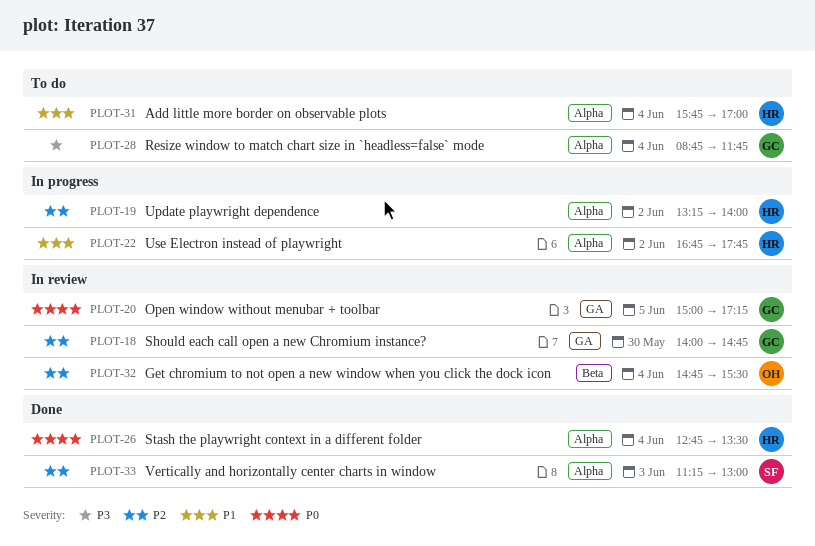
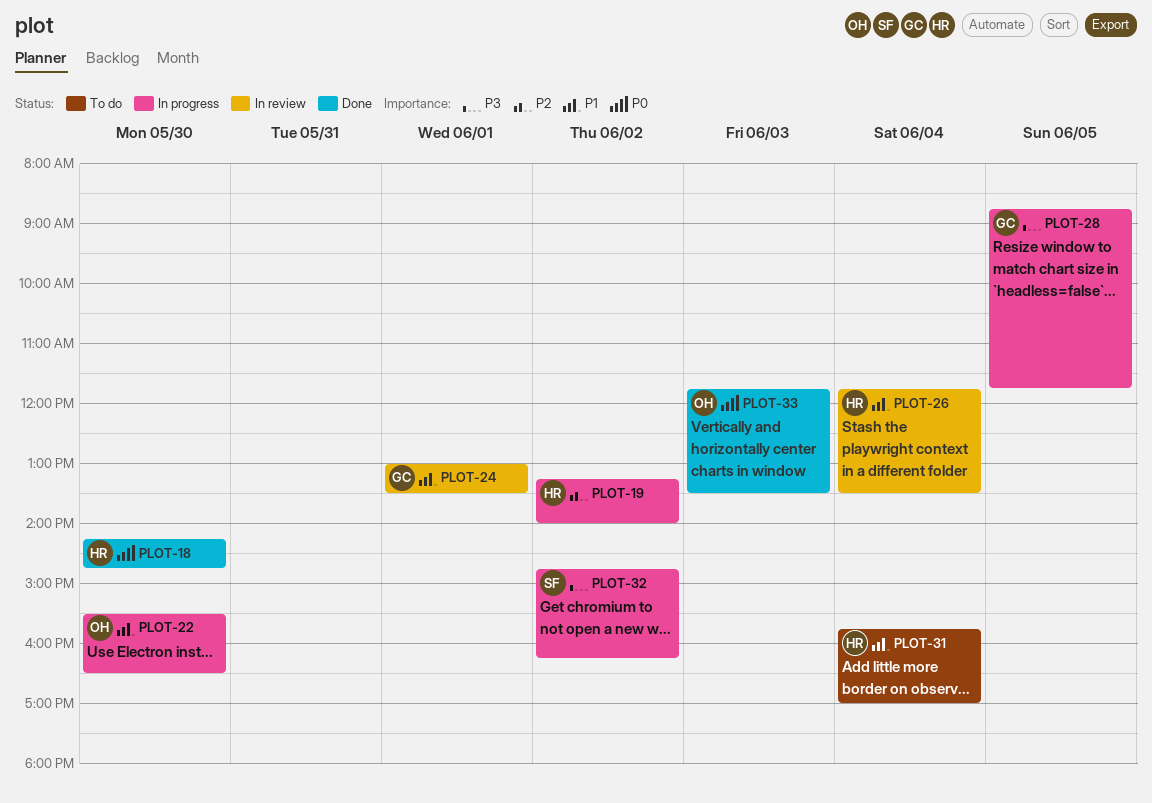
PLOT-18, status: In review -> Done
PLOT-18, owner: GC -> HR
PLOT-18, priority: P2 -> P0
PLOT-18, begins: 14:00 -> 14:15
PLOT-20: present -> none
PLOT-22, owner: HR -> OH
PLOT-22, day: Jun 2 -> May 30
PLOT-22, begins: 16:45 -> 15:30
PLOT-22, ends: 17:45 -> 16:30
PLOT-24: none -> present
PLOT-26, status: Done -> In review
PLOT-26, priority: P0 -> P1
PLOT-26, begins: 12:45 -> 11:45
PLOT-28, status: To do -> In progress
PLOT-28, day: Jun 4 -> Jun 5
PLOT-32, status: In review -> In progress
PLOT-32, owner: OH -> SF
PLOT-32, priority: P2 -> P3
PLOT-32, day: Jun 4 -> Jun 2
PLOT-32, ends: 15:30 -> 16:15
PLOT-33, owner: SF -> OH
PLOT-33, priority: P2 -> P0
PLOT-33, begins: 11:15 -> 11:45
PLOT-33, ends: 13:00 -> 13:30

